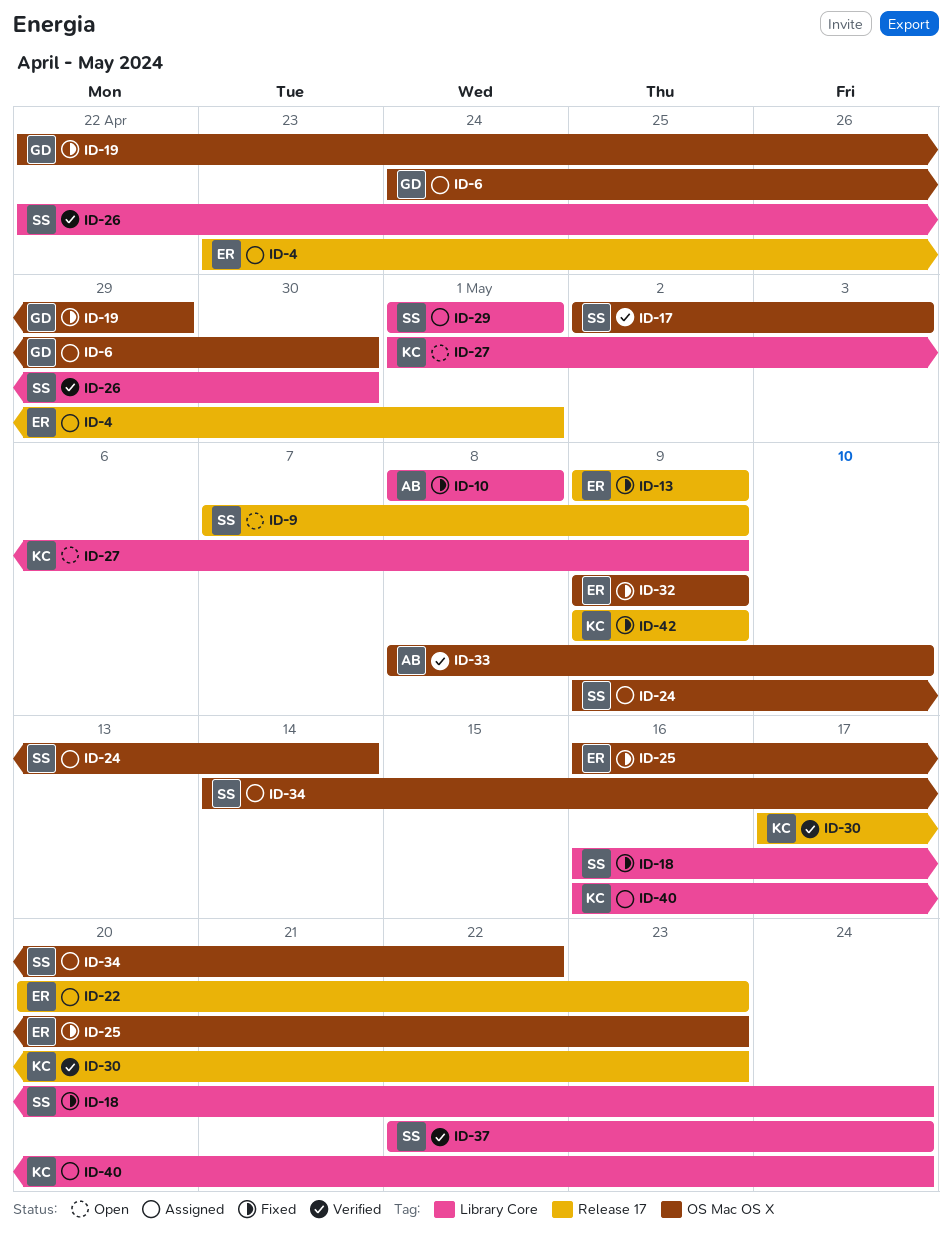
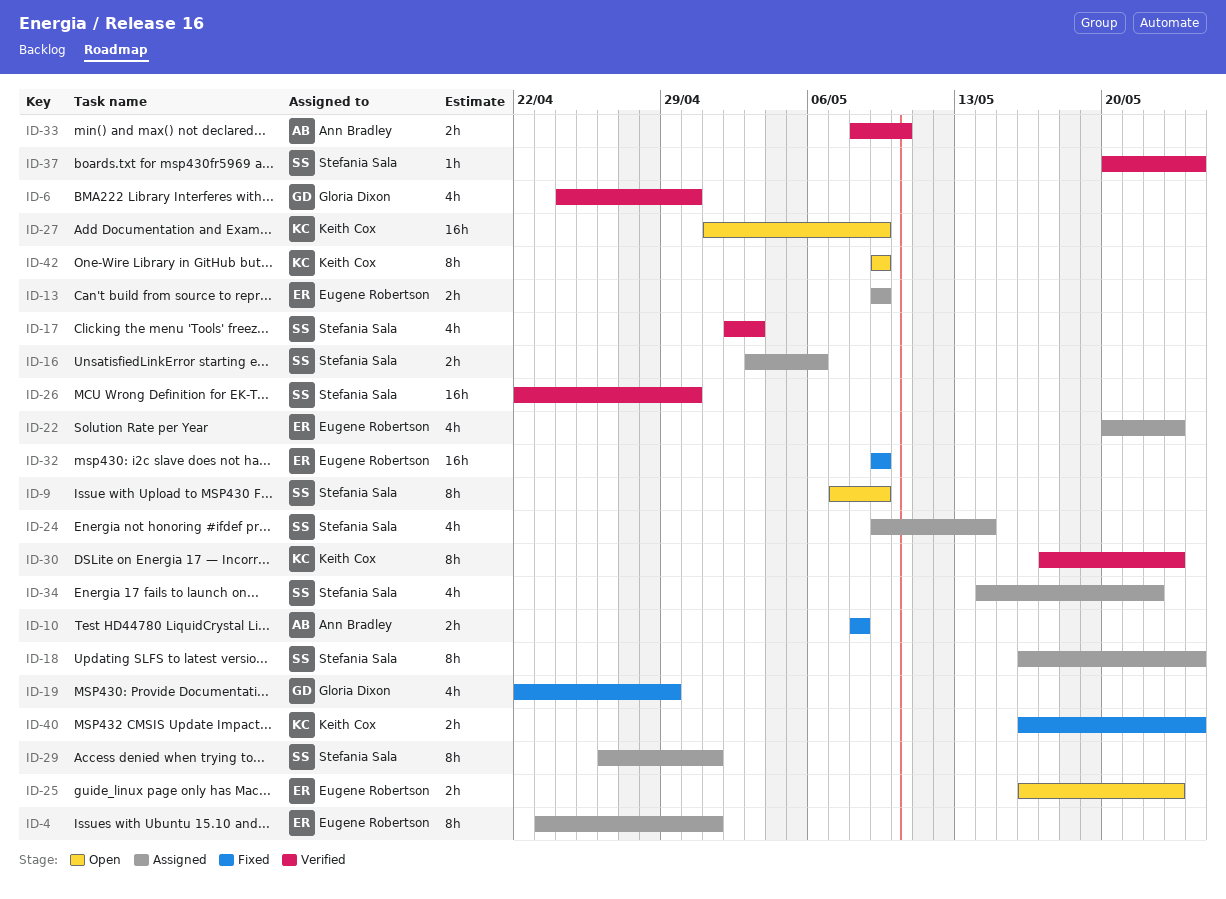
ID-6, status: Assigned -> Verified
ID-13, status: Fixed -> Assigned
ID-16: none -> present
ID-18, status: Fixed -> Assigned
ID-25, status: Fixed -> Open
ID-29, start: May 1 -> Apr 26
ID-37, start: May 22 -> May 20
ID-40, status: Assigned -> Fixed
ID-42, status: Fixed -> Open

